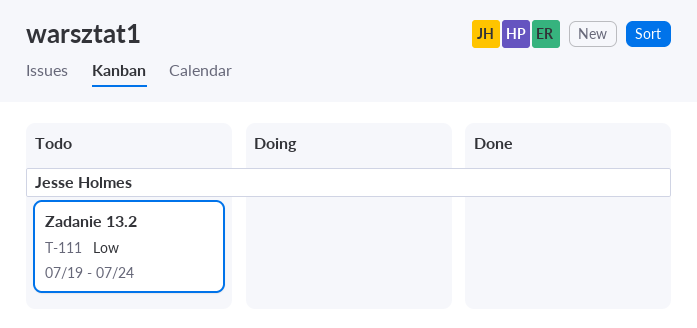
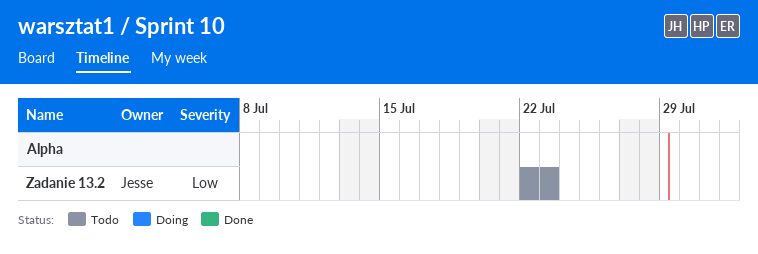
Zadanie 13.2, start: Jul 19 -> Jul 22
Zadanie 13.2, due: Jul 24 -> Jul 23

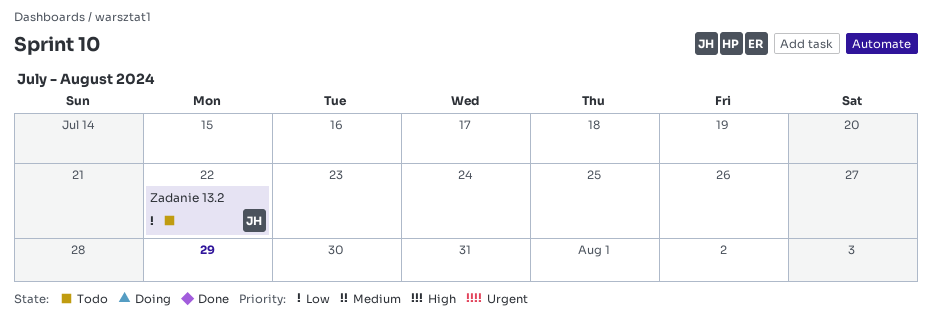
Zadanie 13.2, due: Jul 23 -> Jul 22

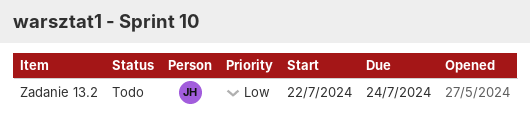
Zadanie 13.2, due: Jul 22 -> Jul 24

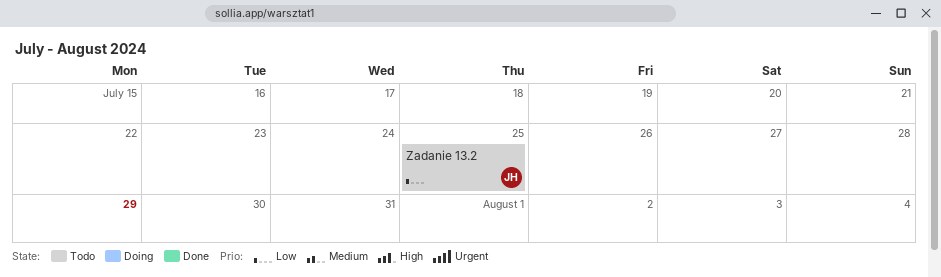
Zadanie 13.2, due: Jul 24 -> Jul 25

